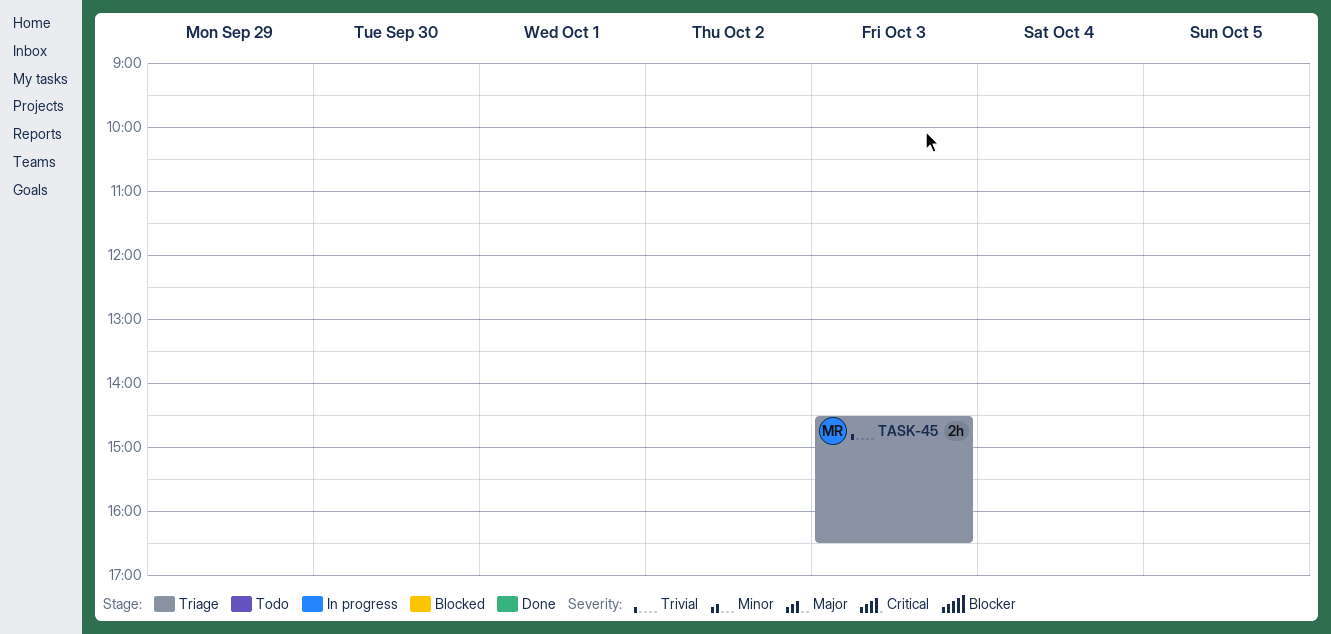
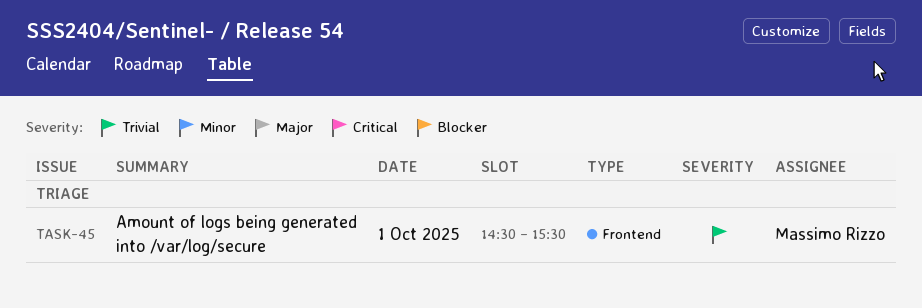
TASK-45, day: Oct 3 -> Oct 1
TASK-45, ends: 16:30 -> 15:30

